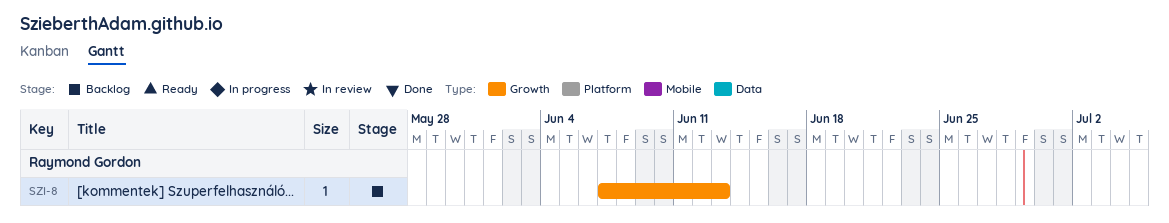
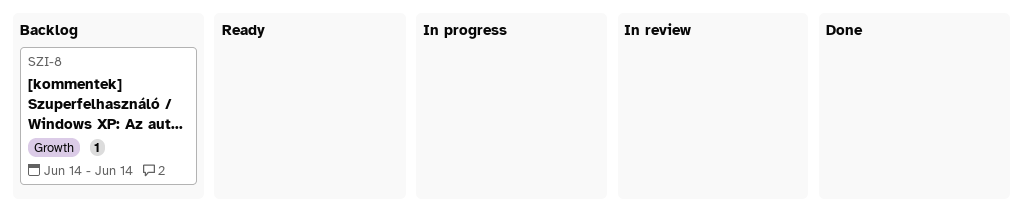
SZI-8, start: Jun 7 -> Jun 14
SZI-8, due: Jun 13 -> Jun 14

